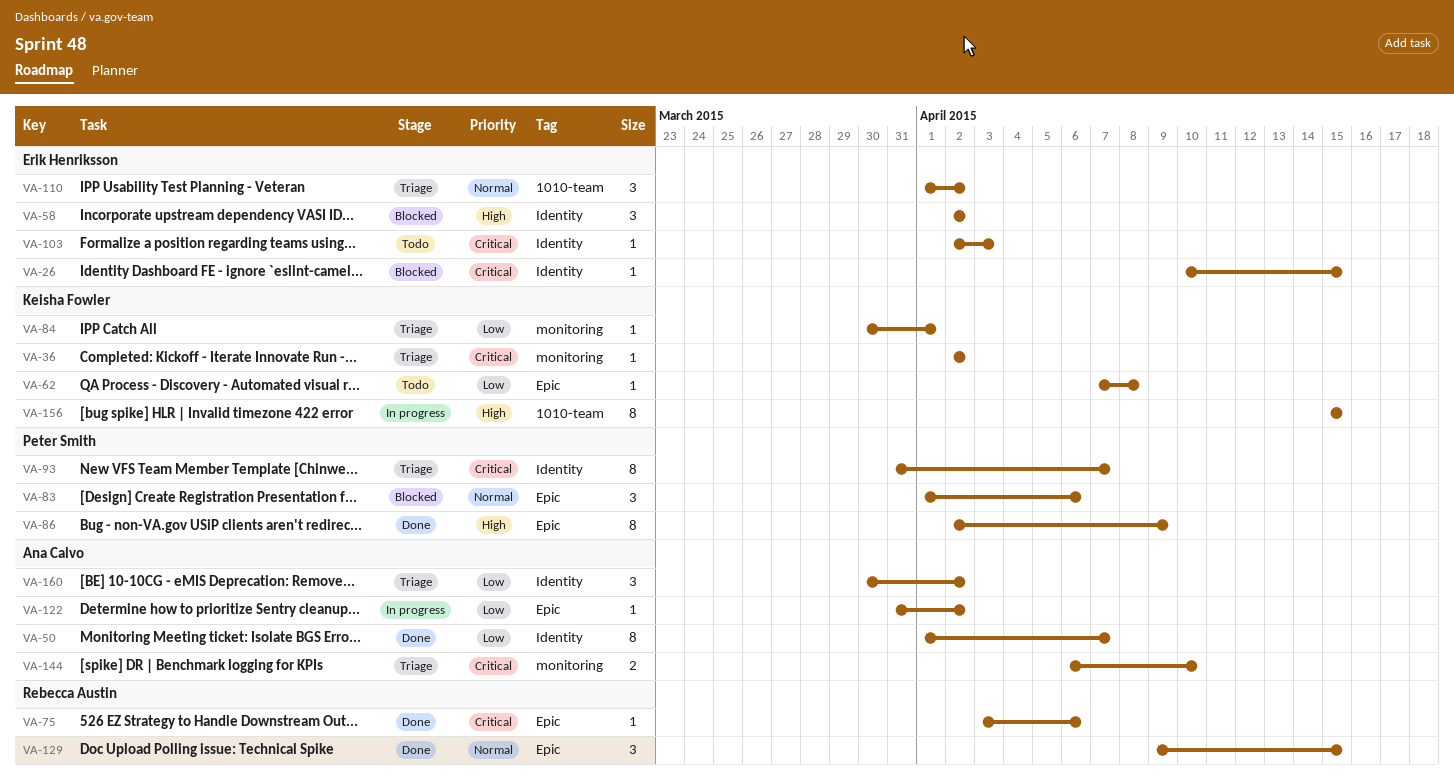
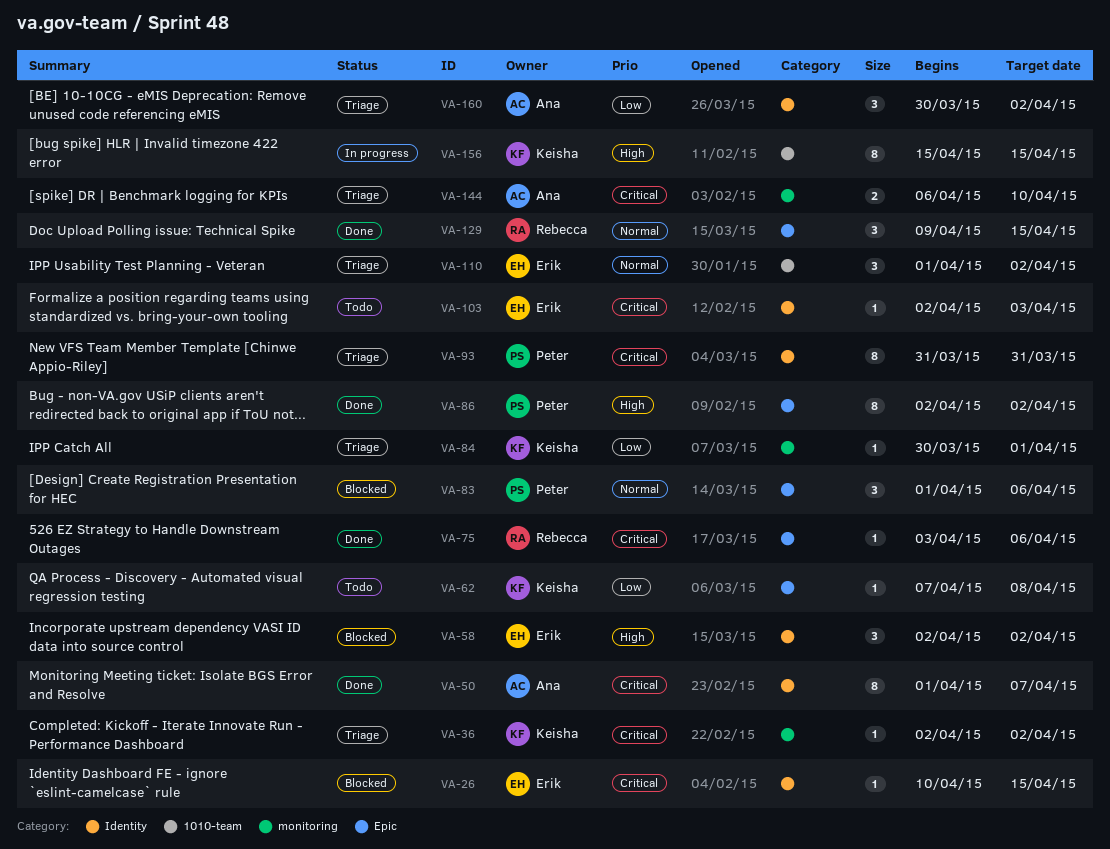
VA-50, priority: Low -> Critical
VA-86, due: Apr 9 -> Apr 2
VA-93, due: Apr 7 -> Mar 31
VA-122: present -> none

